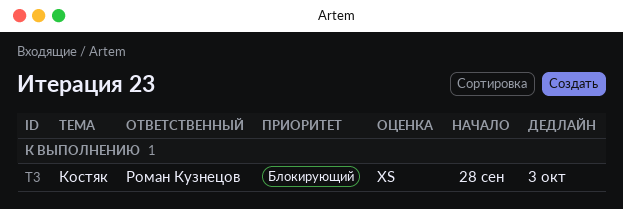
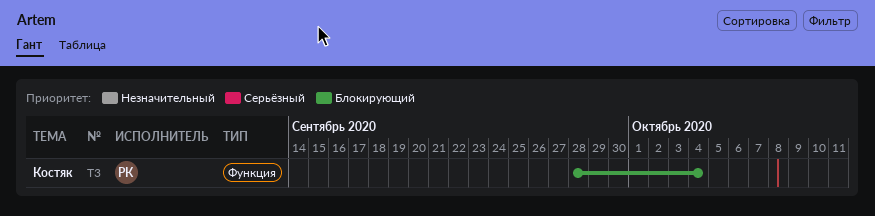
T3, due: Oct 3 -> Oct 4

